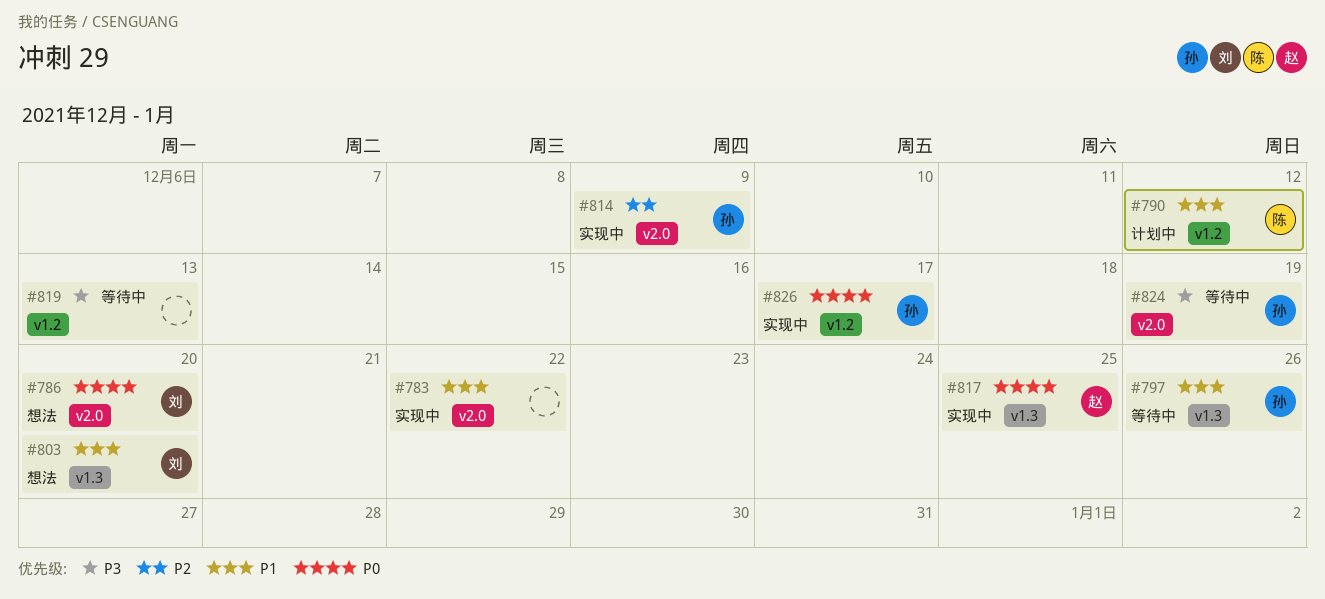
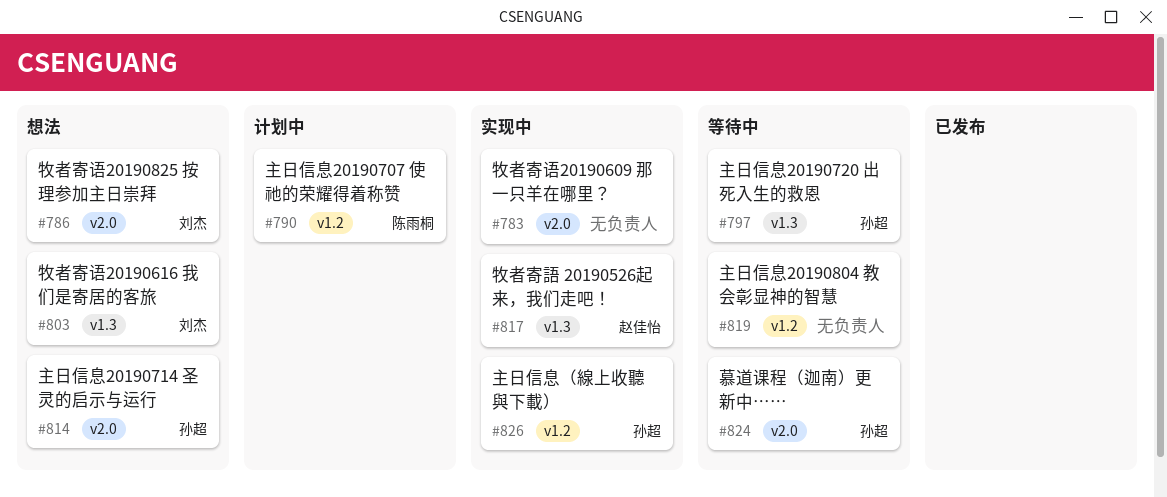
#814, status: 实现中 -> 想法

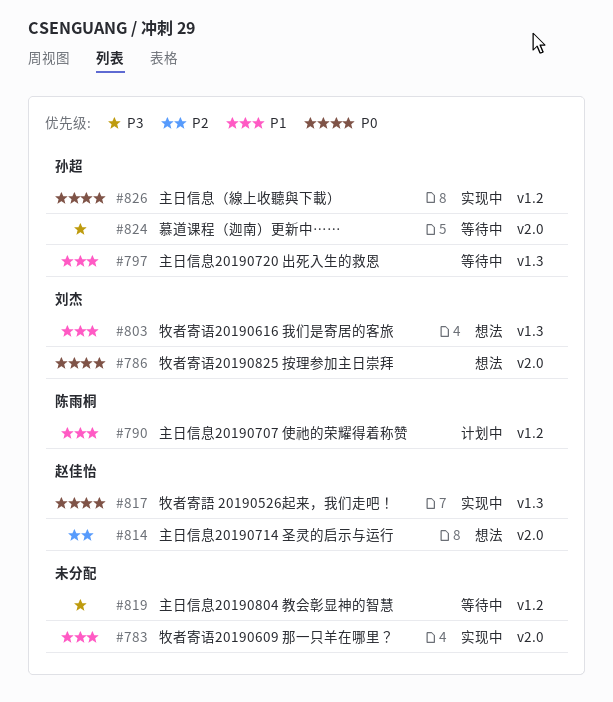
#814, owner: 孙超 -> 赵佳怡

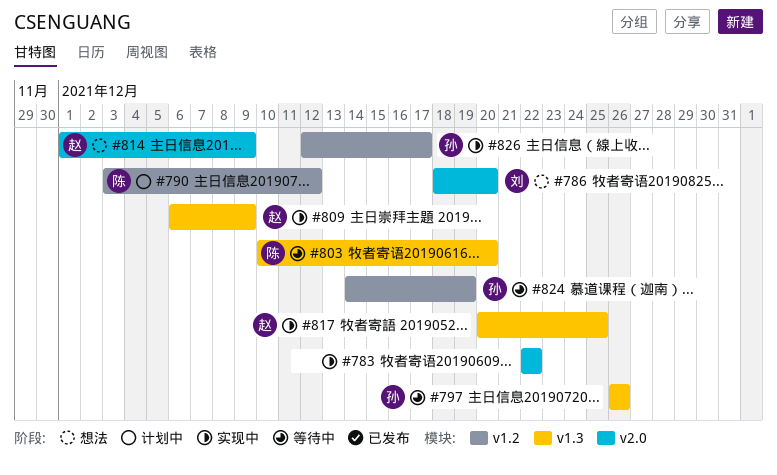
#803, status: 想法 -> 等待中
#803, owner: 刘杰 -> 陈雨桐
#809: none -> present
#819: present -> none
#824, label: v2.0 -> v1.2

